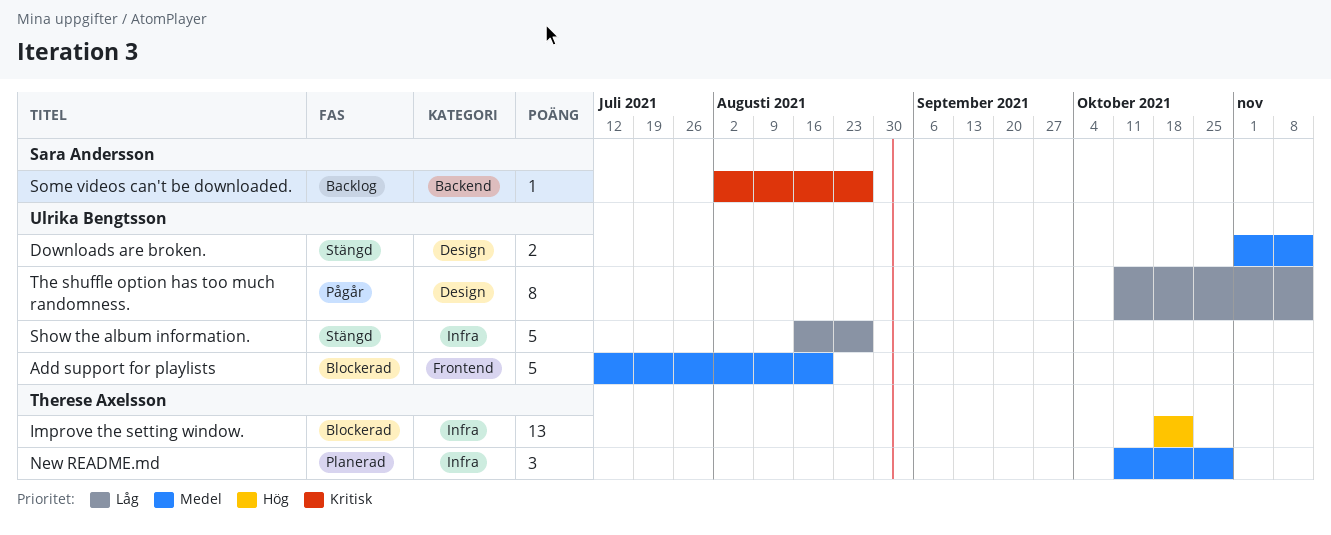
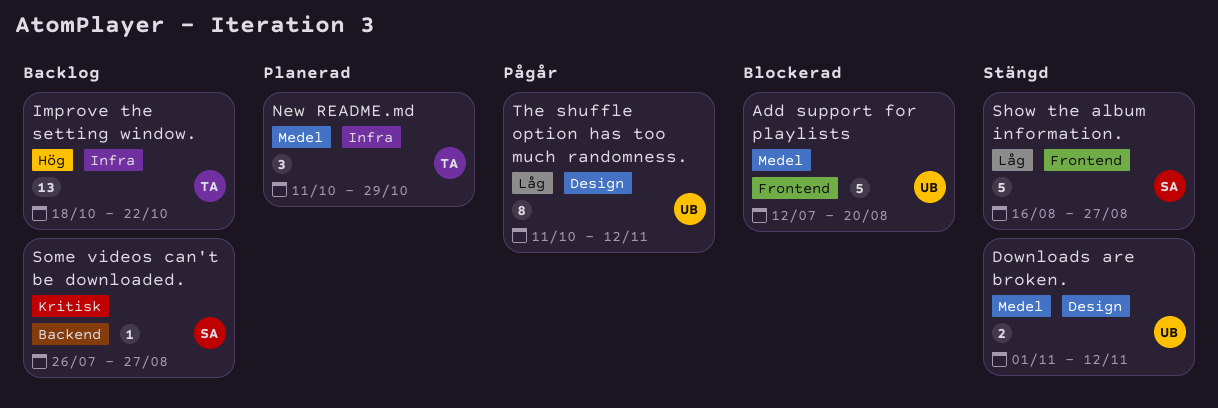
Improve the setting window., status: Blockerad -> Backlog
Show the album information., owner: Ulrika Bengtsson -> Sara Andersson
Show the album information., label: Infra -> Frontend
Some videos can't be downloaded., start: Aug 2 -> Jul 26

